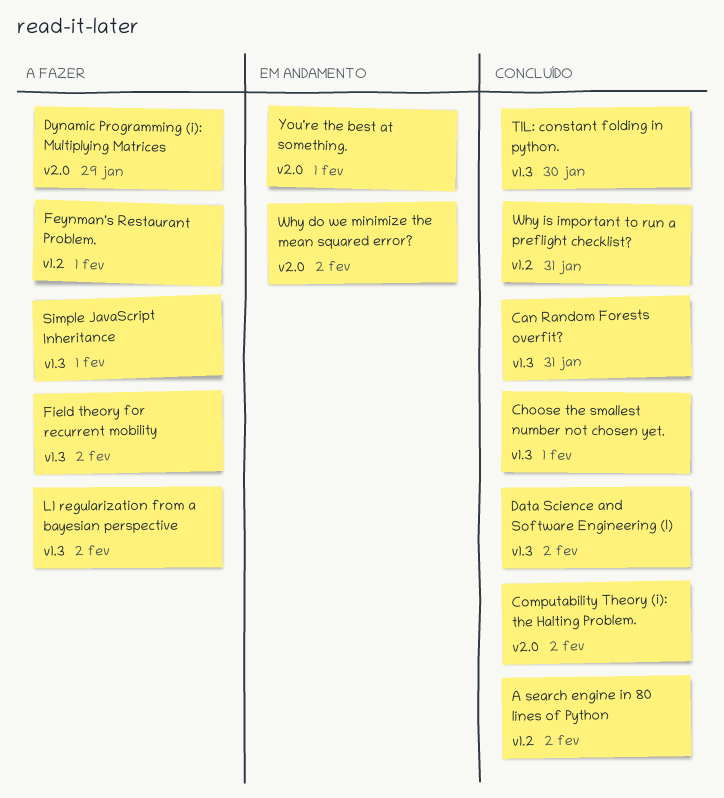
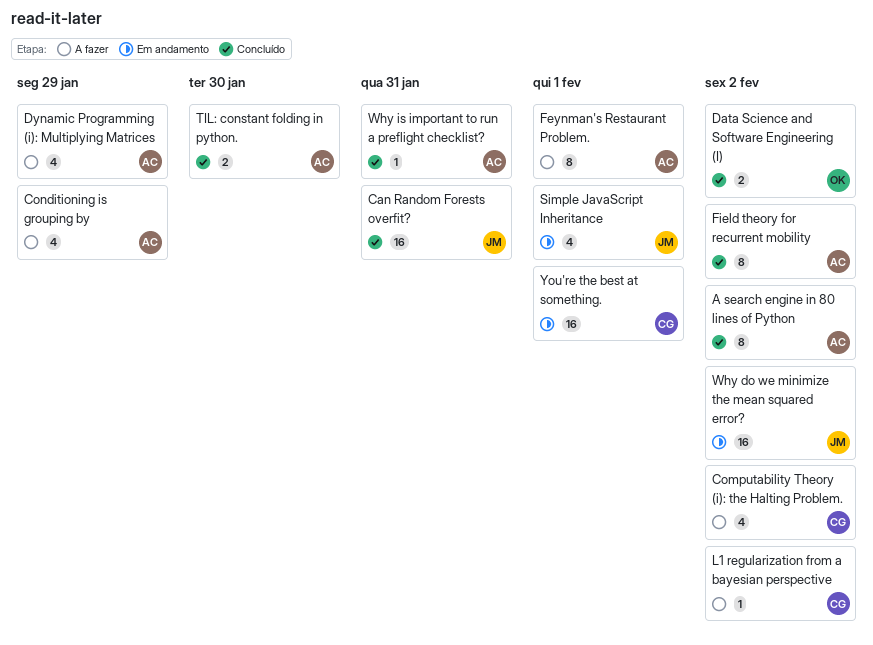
Choose the smallest number not chosen yet.: present -> none
Computability Theory (i): the Halting Problem., status: Concluído -> A fazer
Conditioning is grouping by: none -> present
Field theory for recurrent mobility, status: A fazer -> Concluído
Simple JavaScript Inheritance, status: A fazer -> Em andamento

